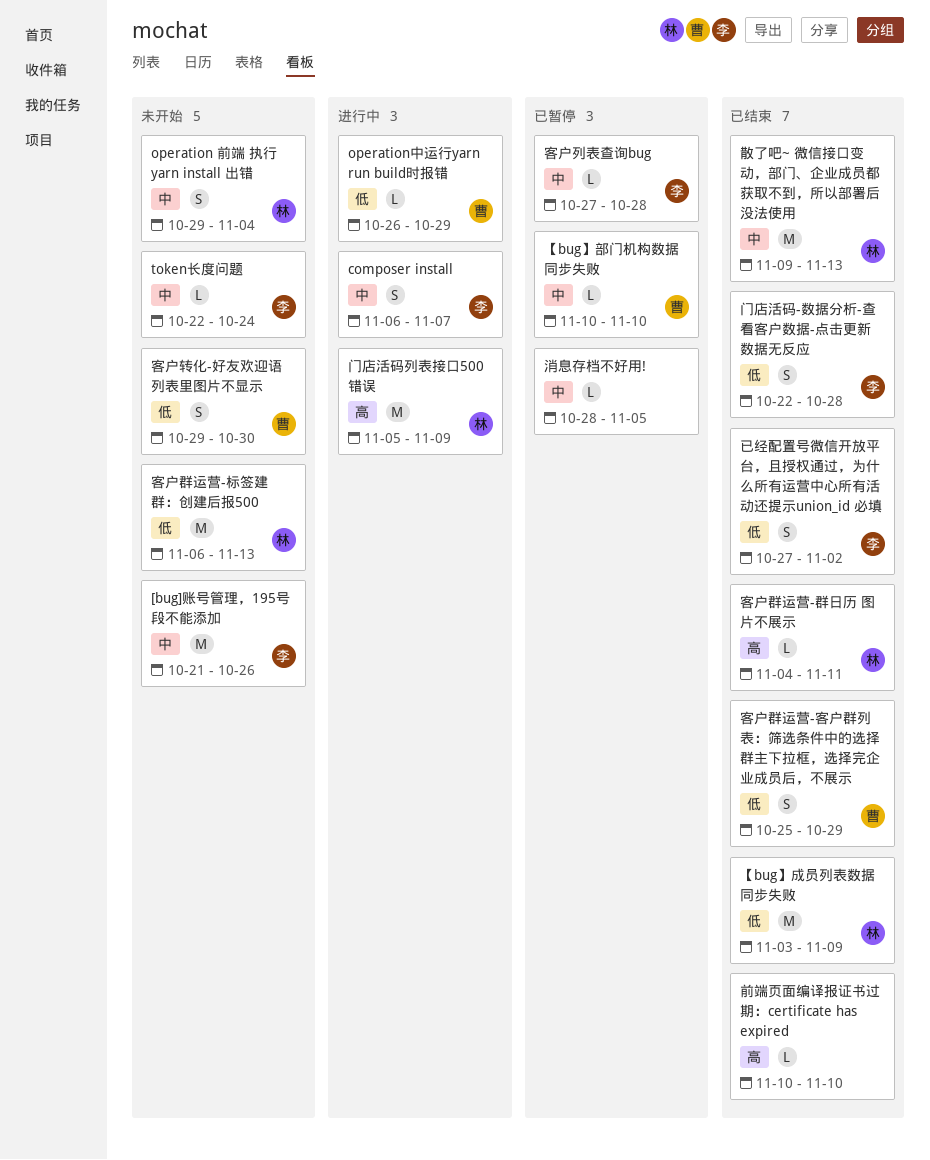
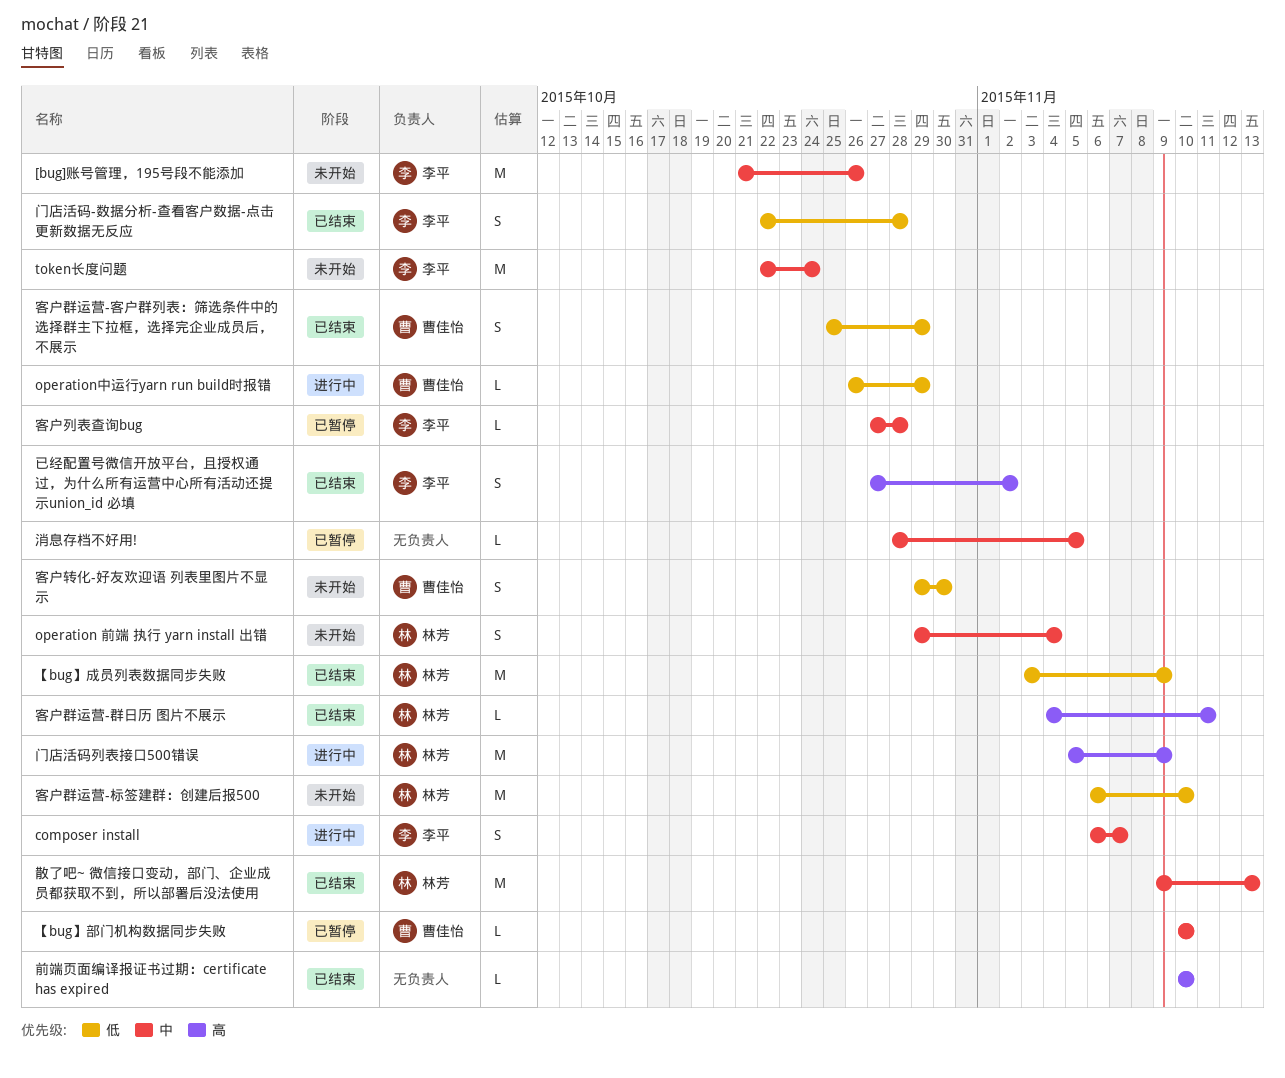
token长度问题, estimate: L -> M
客户群运营-标签建群：创建后报500, due: Nov 13 -> Nov 10
已经配置号微信开放平台，且授权通过，为什么所有运营中心所有活动还提示union_id 必填, priority: 低 -> 高

